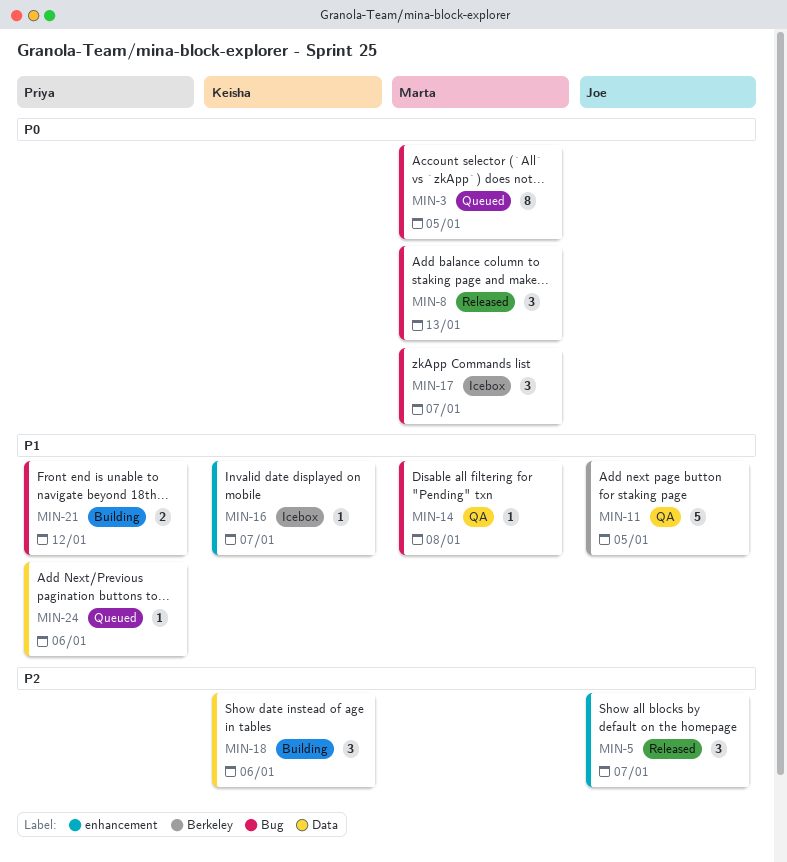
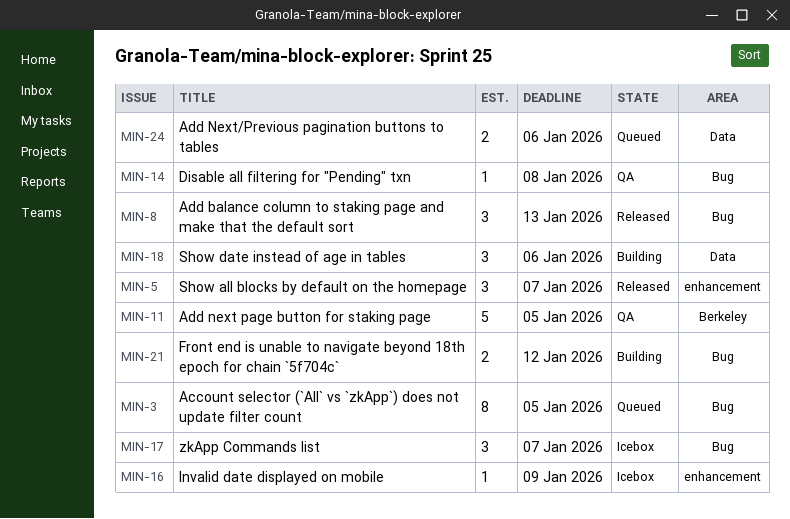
MIN-16, due: Jan 7 -> Jan 9
MIN-24, estimate: 1 -> 2

